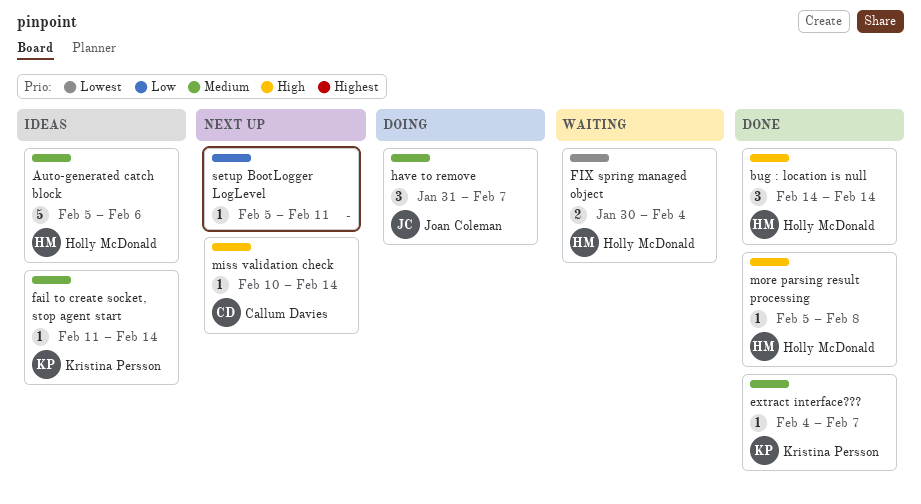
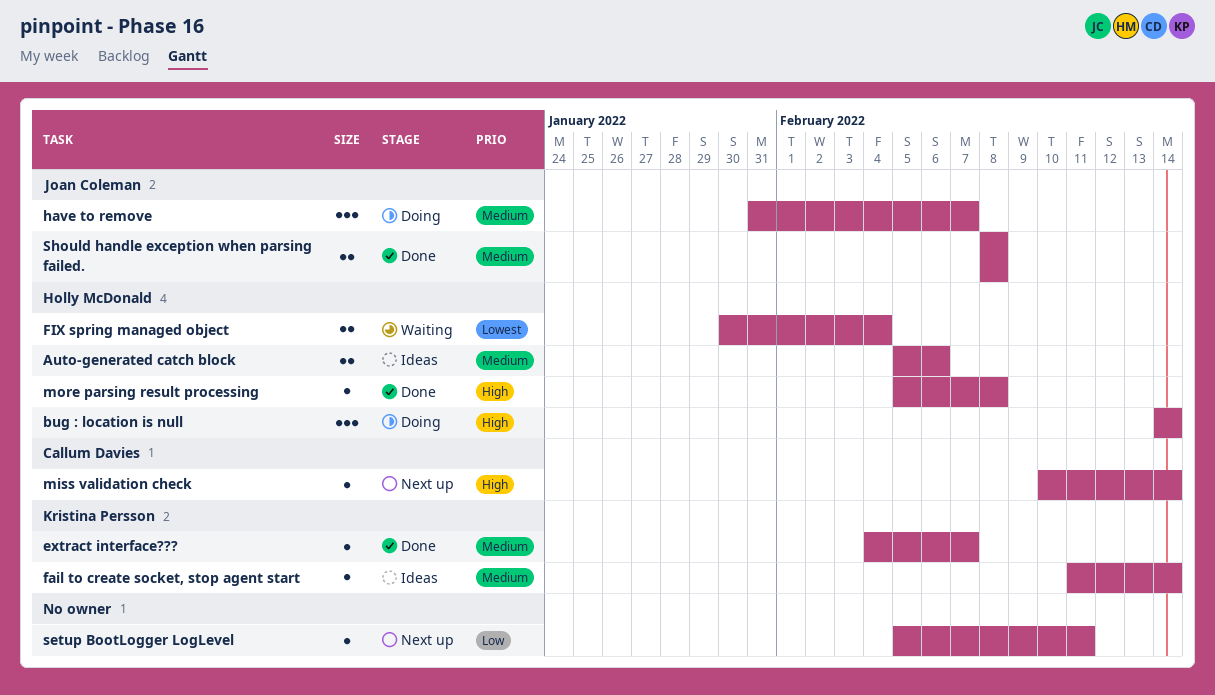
Auto-generated catch block, estimate: 5 -> 2
bug : location is null, status: Done -> Doing
Should handle exception when parsing failed.: none -> present

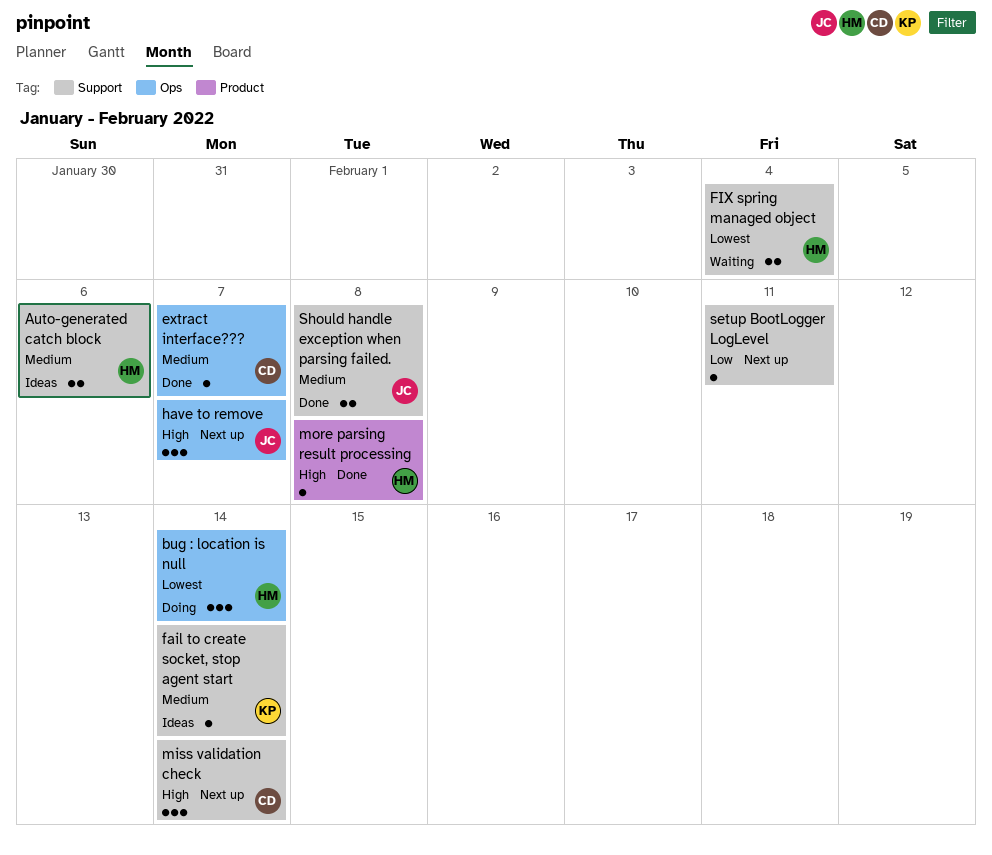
bug : location is null, priority: High -> Lowest
extract interface???, owner: Kristina Persson -> Callum Davies
have to remove, status: Doing -> Next up
have to remove, priority: Medium -> High
miss validation check, estimate: 1 -> 3

